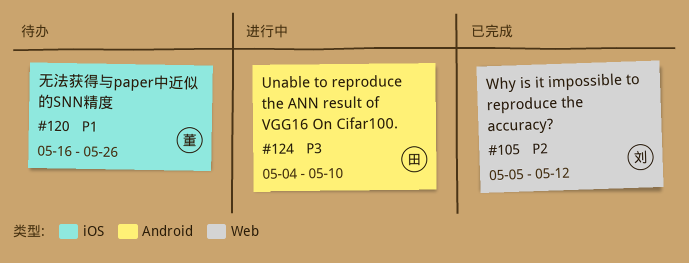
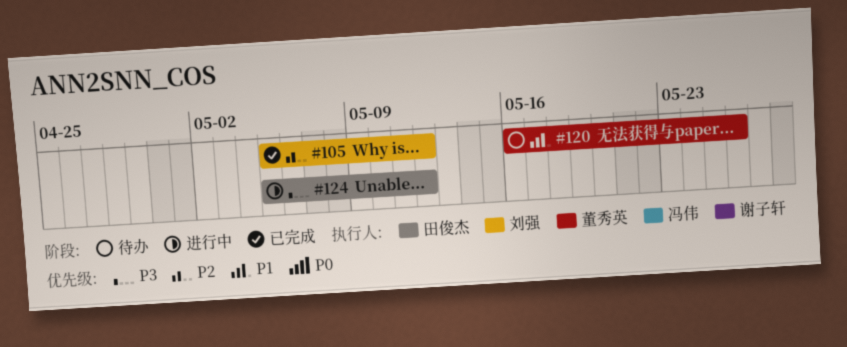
#124, start: May 4 -> May 5
#124, due: May 10 -> May 12

